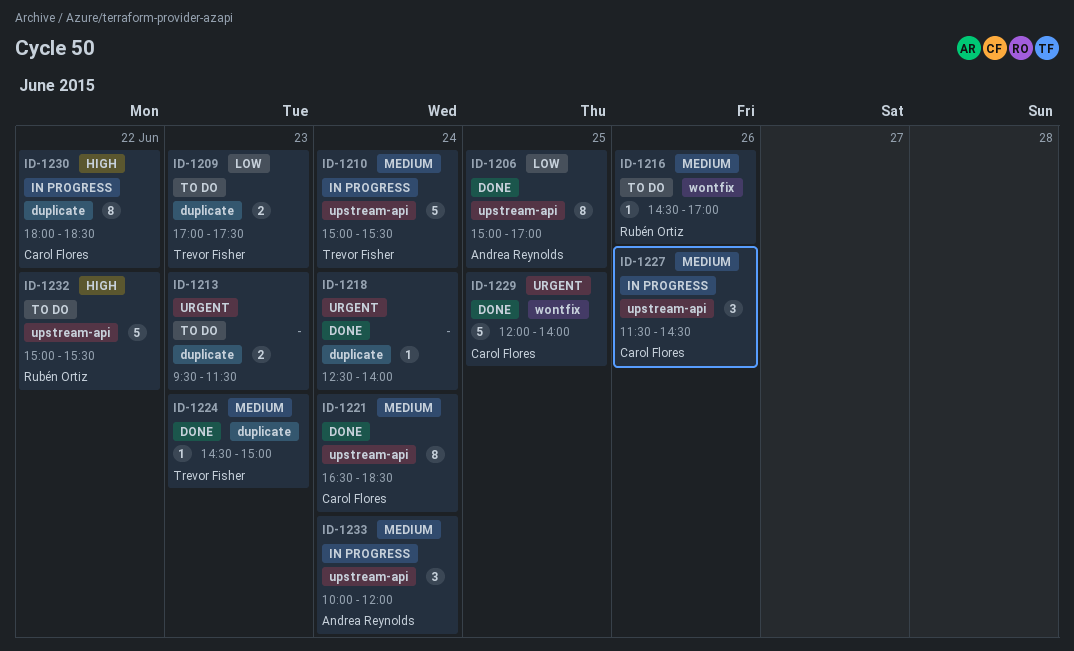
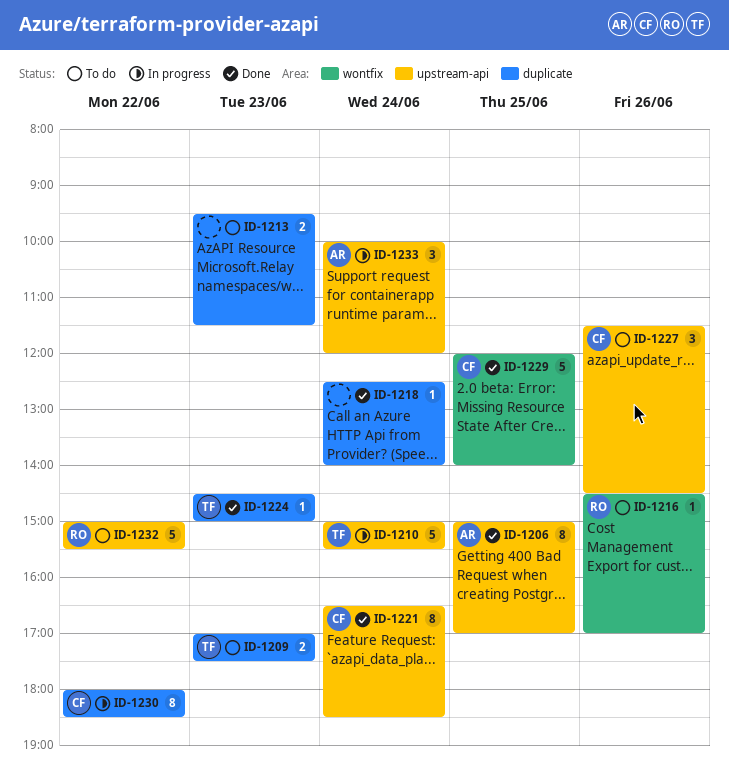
ID-1227, status: In progress -> To do

